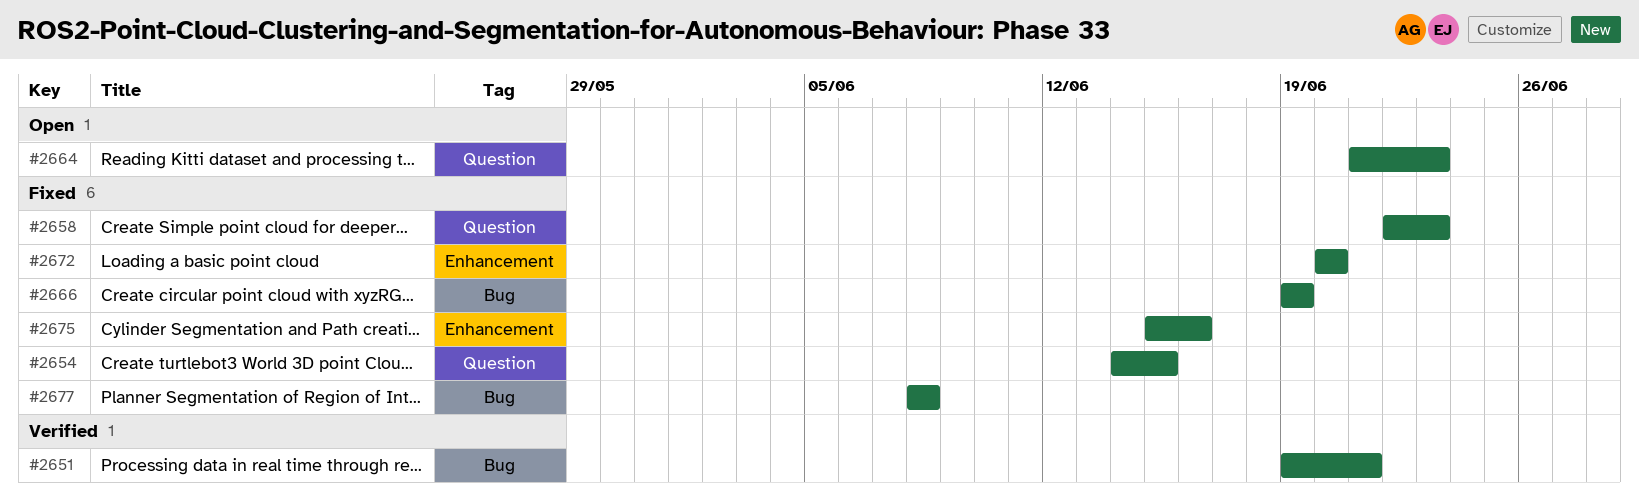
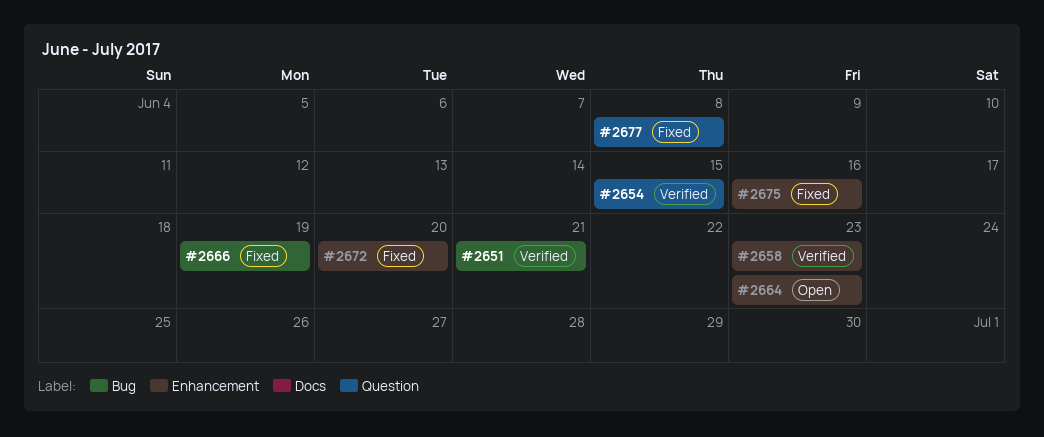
#2654, status: Fixed -> Verified
#2658, status: Fixed -> Verified
#2658, label: Question -> Enhancement
#2664, label: Question -> Enhancement
#2677, label: Bug -> Question

